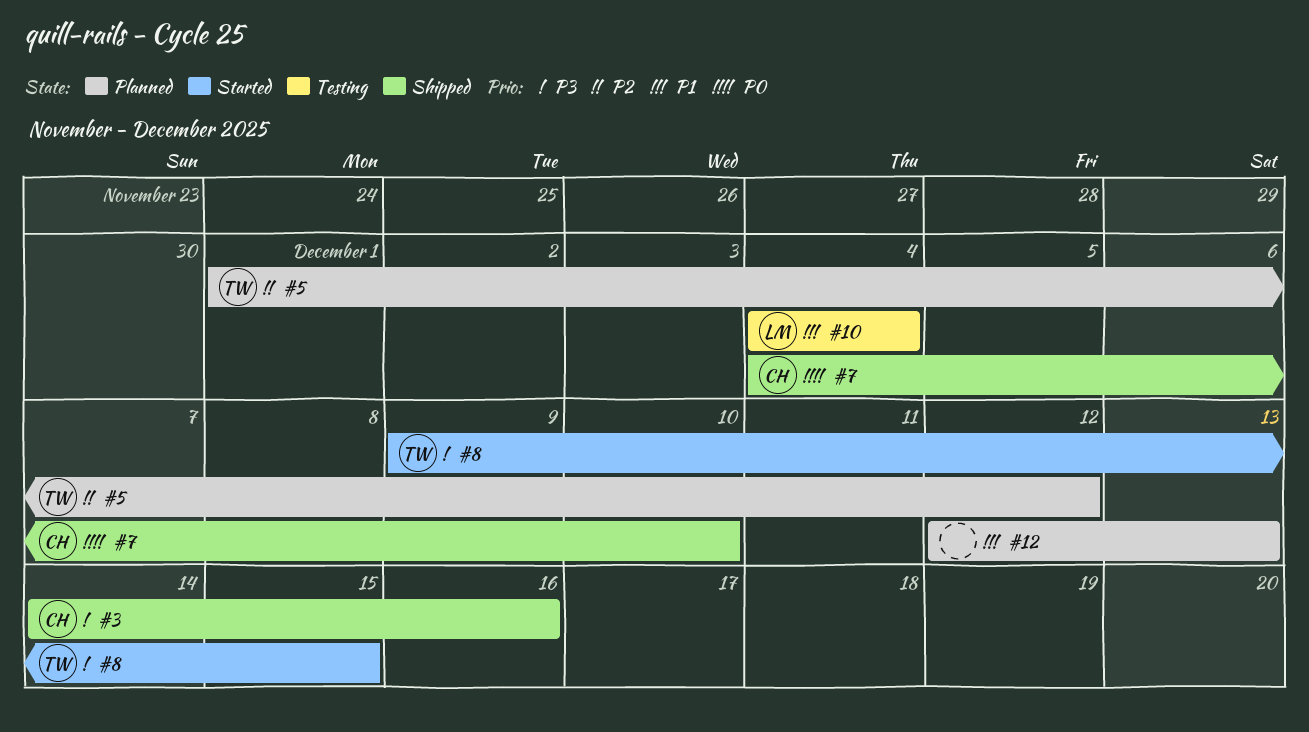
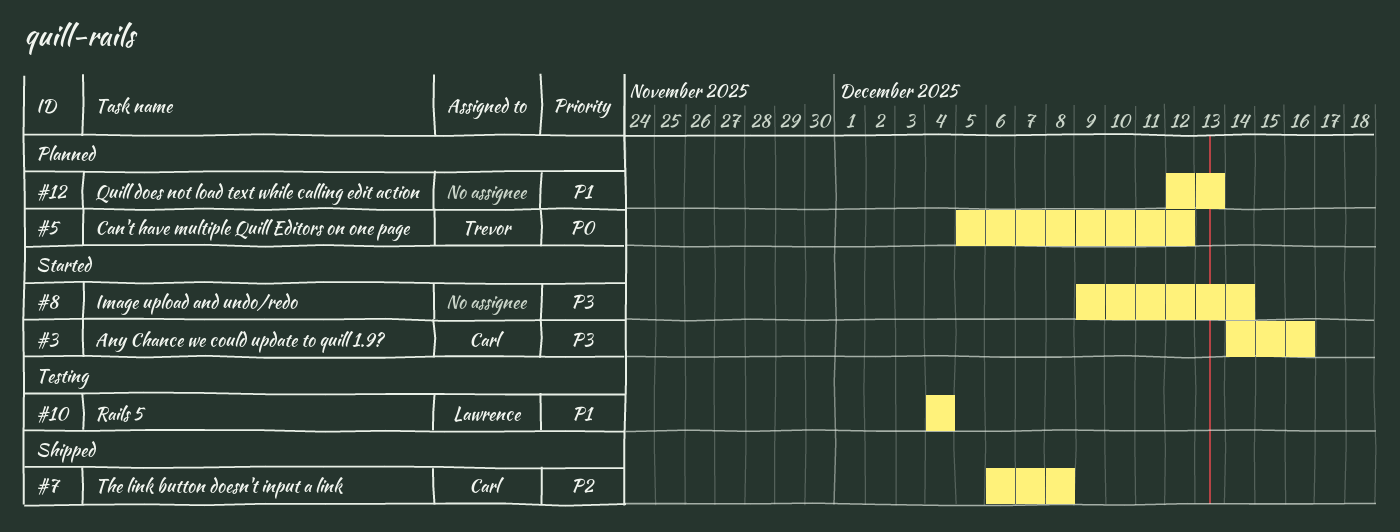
#3, status: Shipped -> Started
#5, priority: P2 -> P0
#5, start: Dec 1 -> Dec 5
#7, priority: P0 -> P2
#7, start: Dec 4 -> Dec 6
#7, due: Dec 10 -> Dec 8
#8, owner: Trevor -> none
#8, due: Dec 15 -> Dec 14

